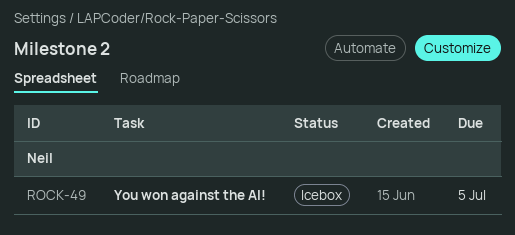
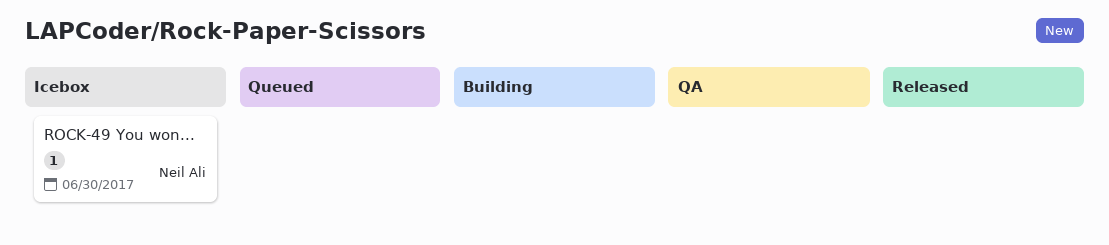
ROCK-49, due: Jul 5 -> Jun 30

